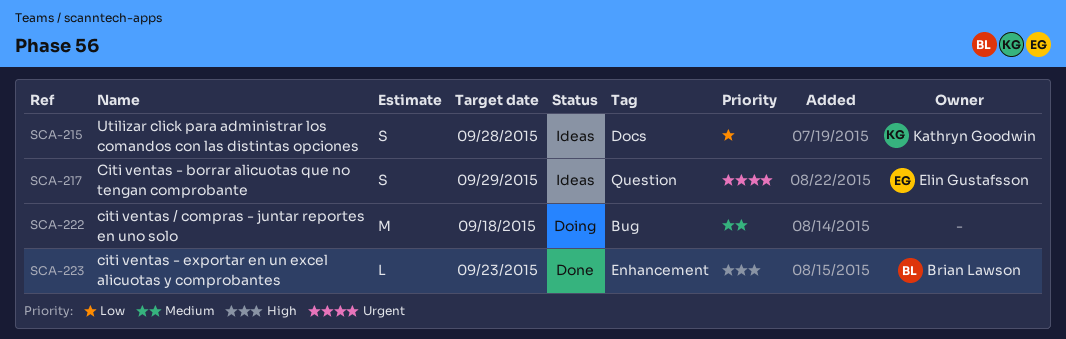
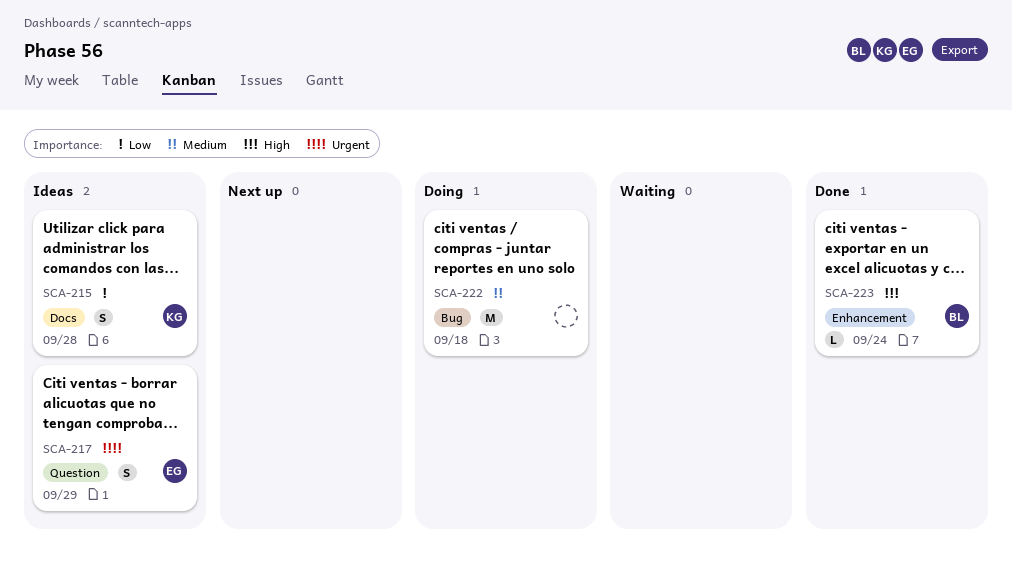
SCA-223, due: Sep 23 -> Sep 24

